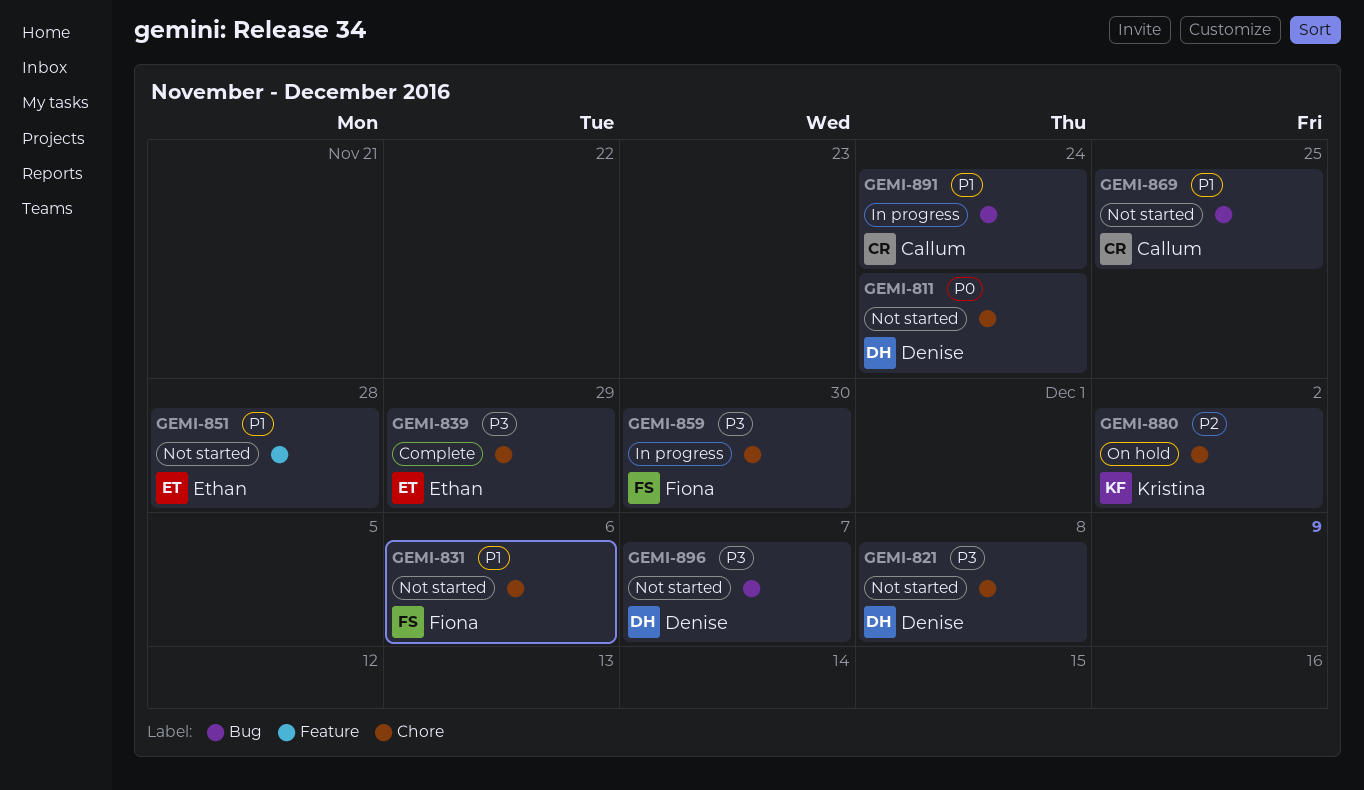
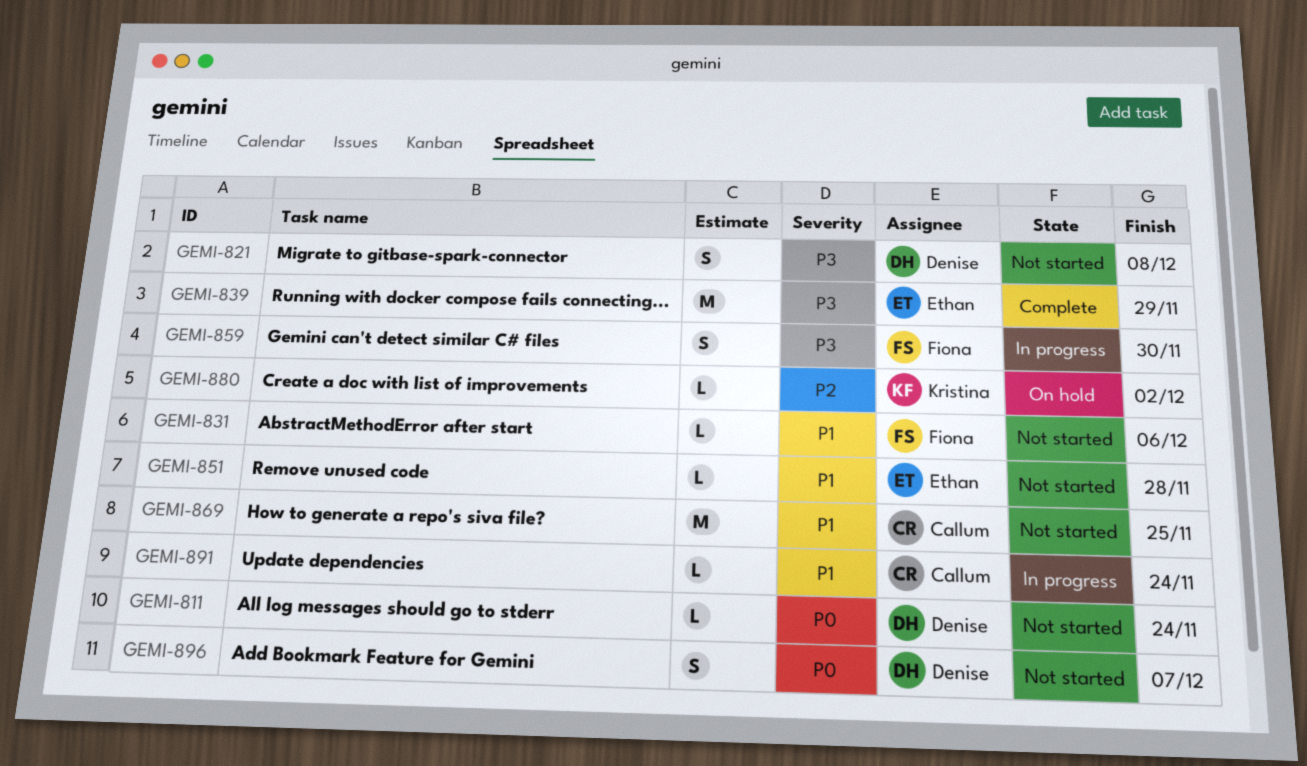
GEMI-896, priority: P3 -> P0

